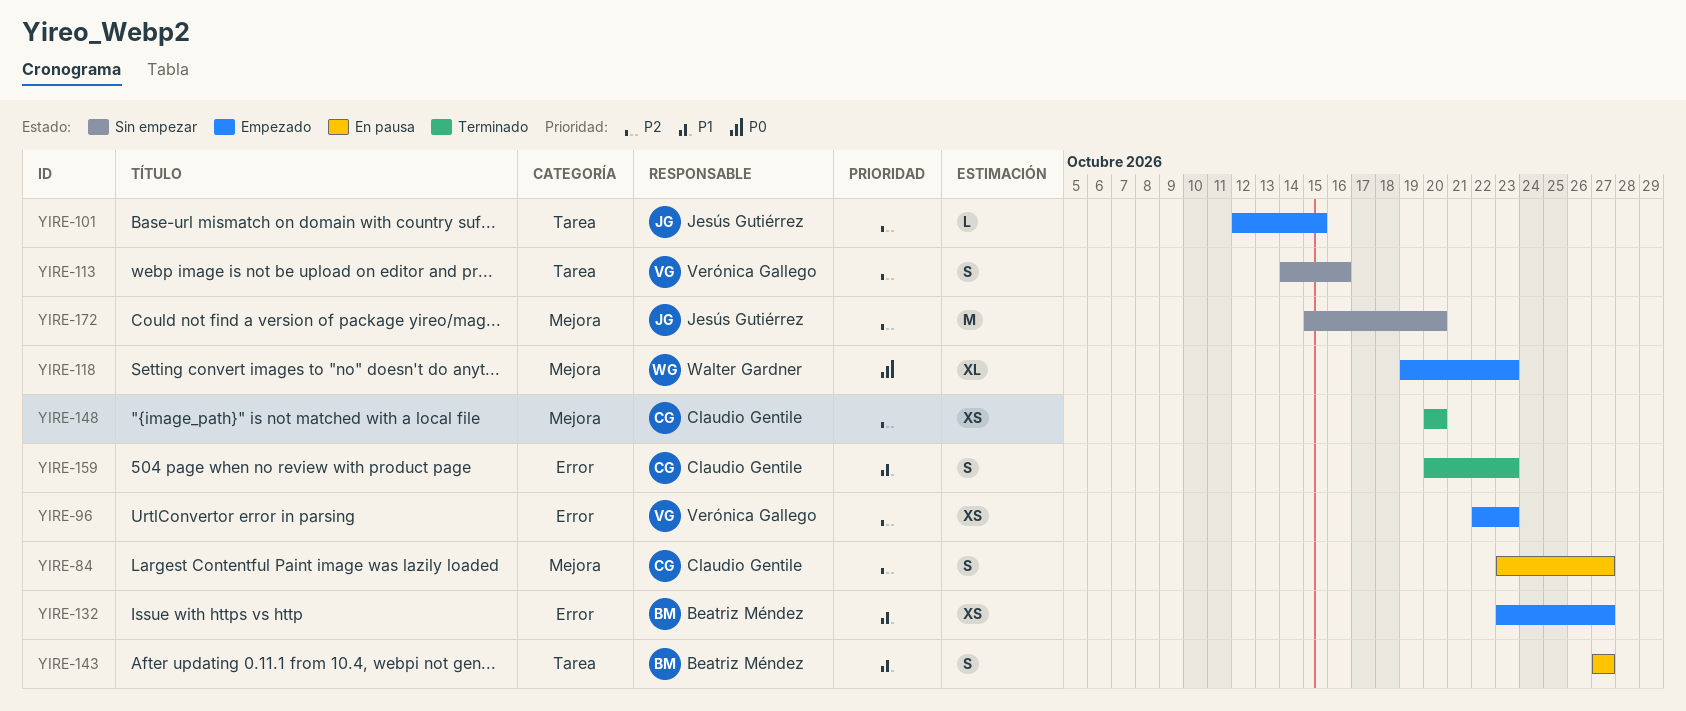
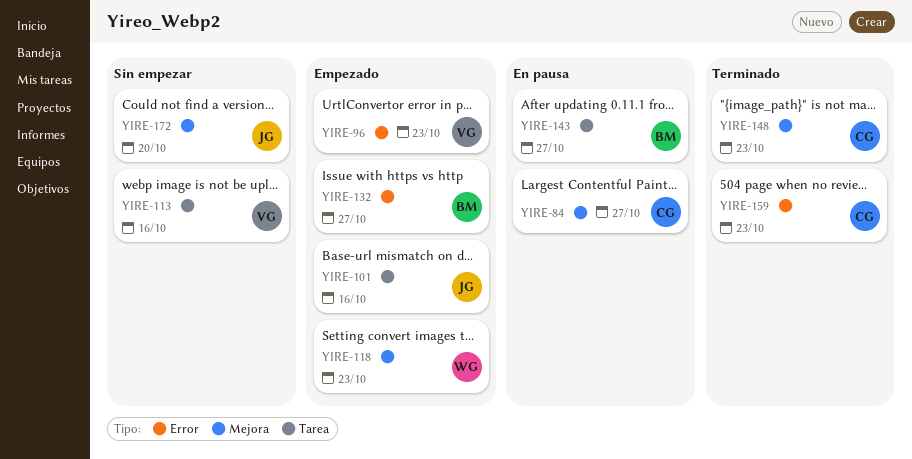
YIRE-101, due: Oct 15 -> Oct 16
YIRE-148, due: Oct 20 -> Oct 23

